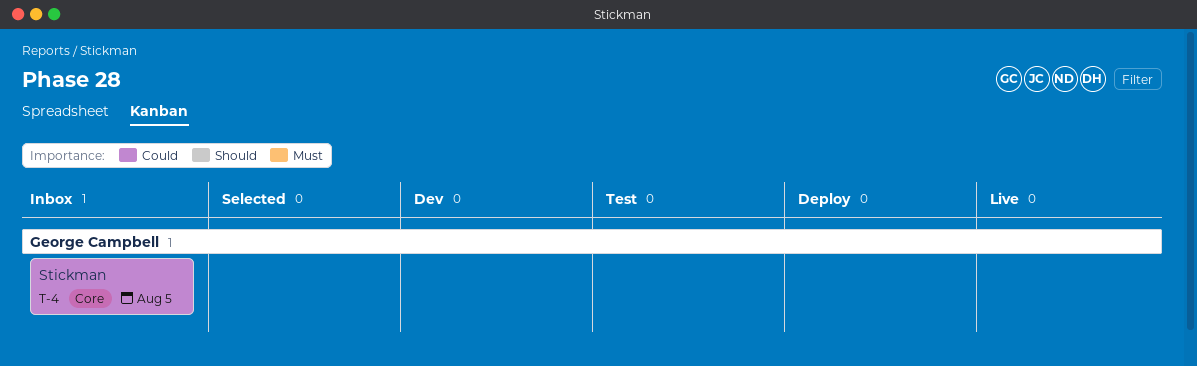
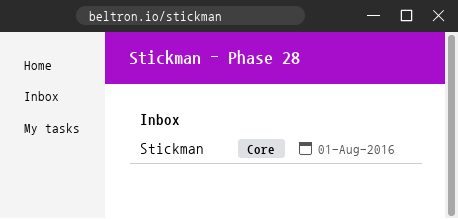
Stickman, due: Aug 5 -> Aug 1

